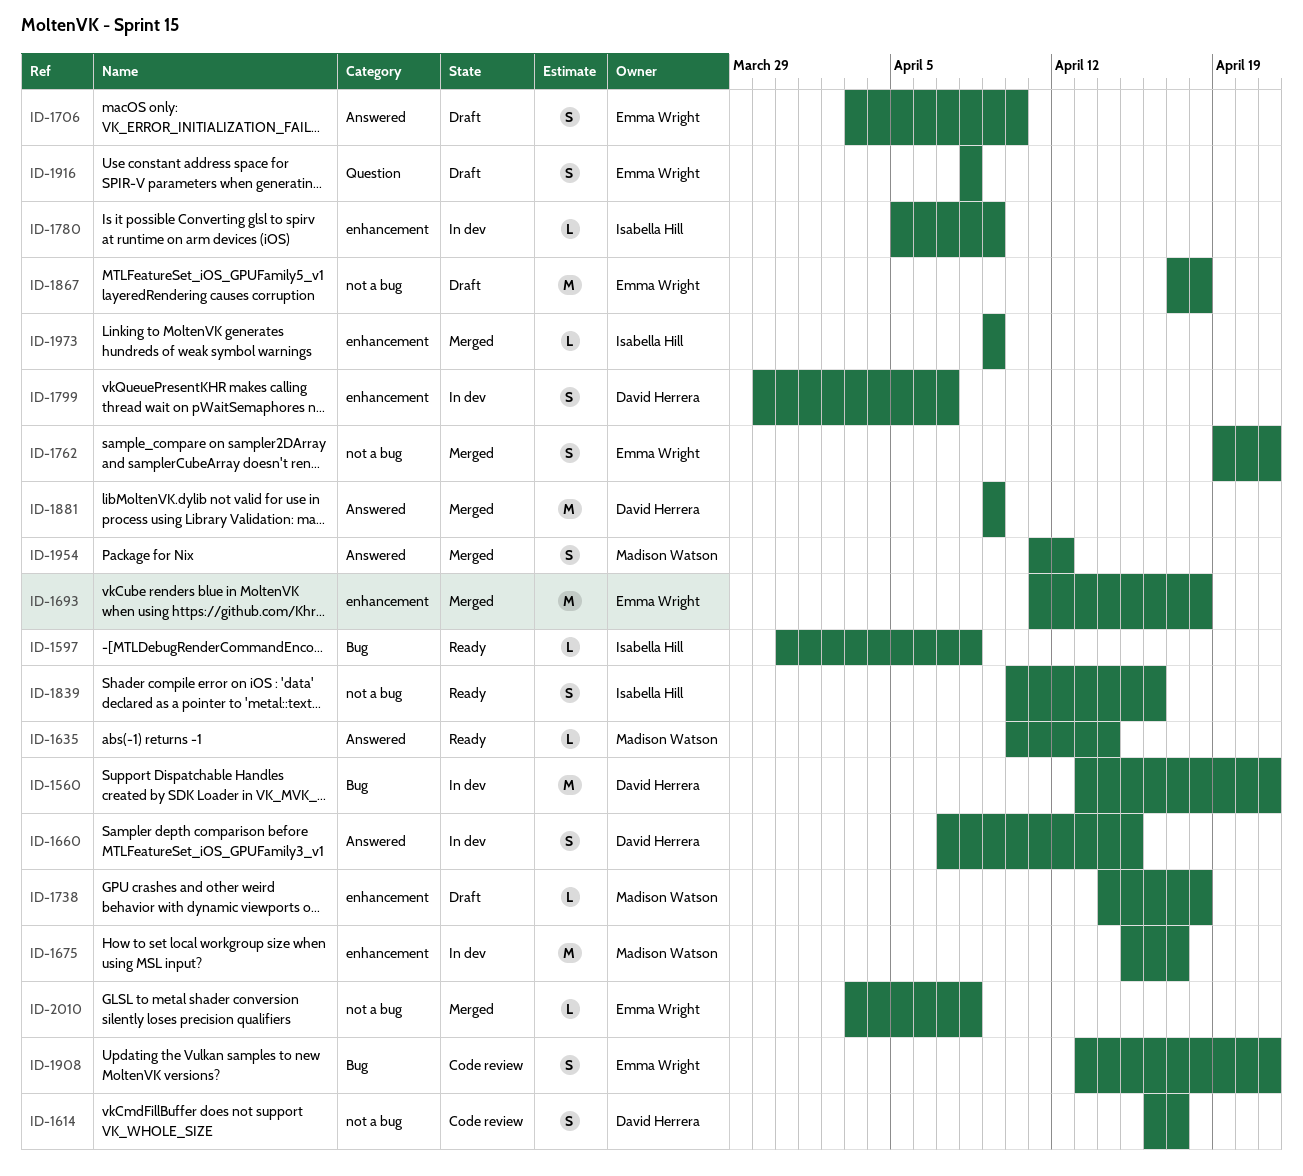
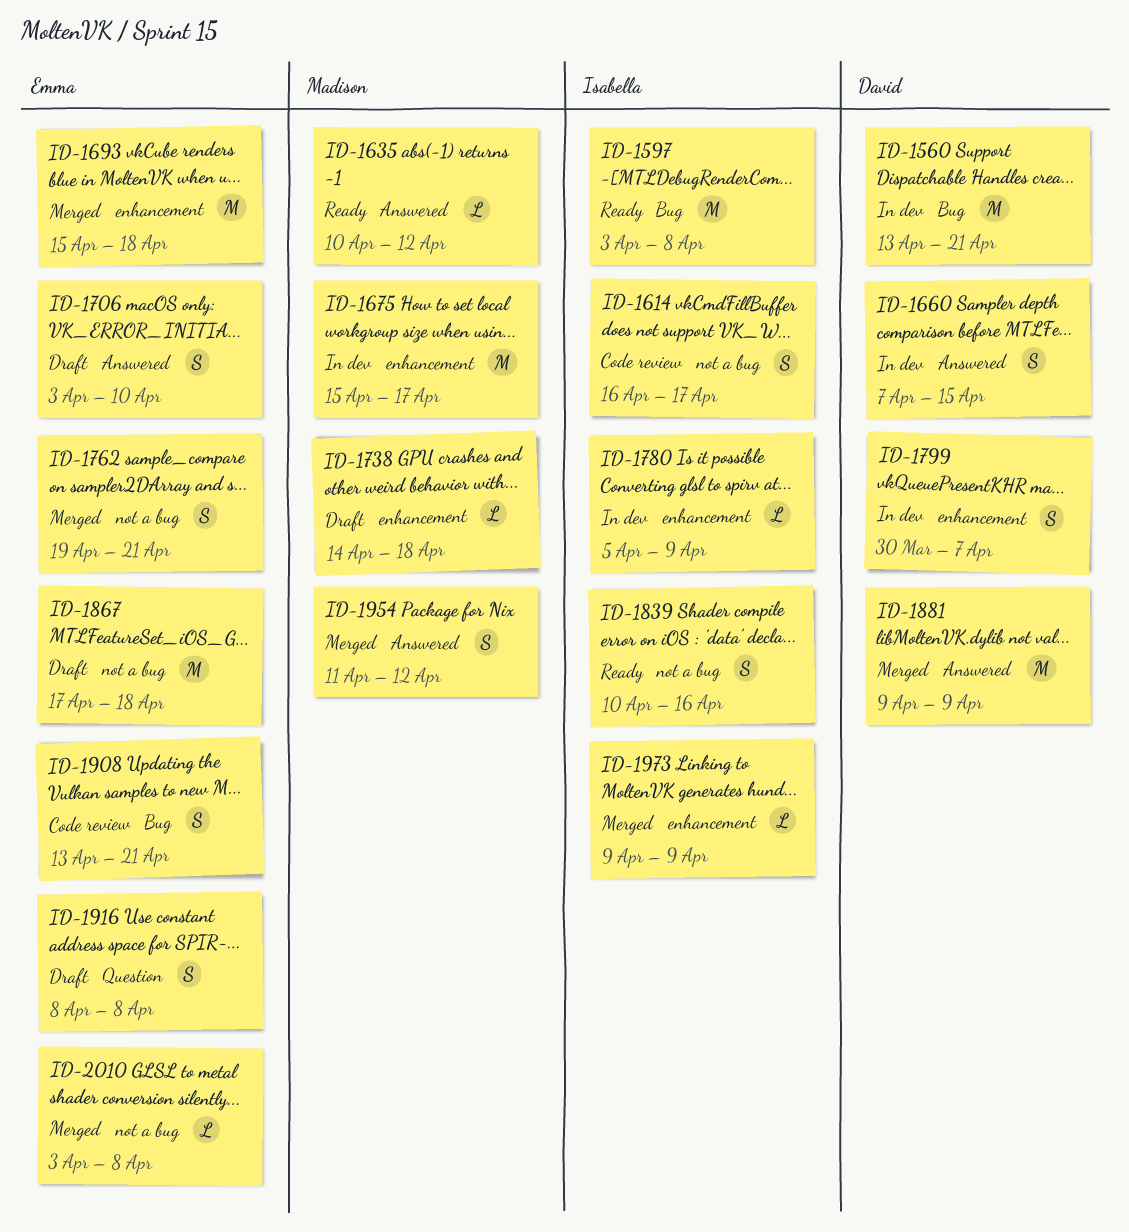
ID-1597, estimate: L -> M
ID-1597, start: Mar 31 -> Apr 3
ID-1614, owner: David Herrera -> Isabella Hill
ID-1635, due: Apr 14 -> Apr 12
ID-1693, start: Apr 11 -> Apr 15

